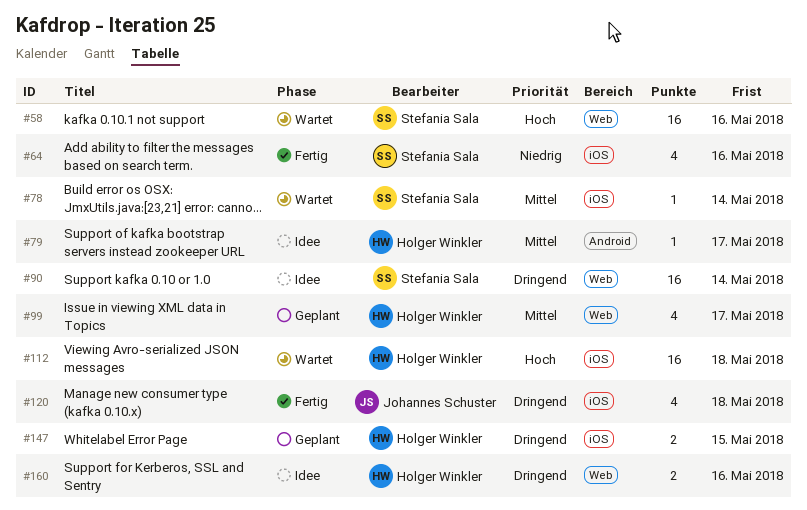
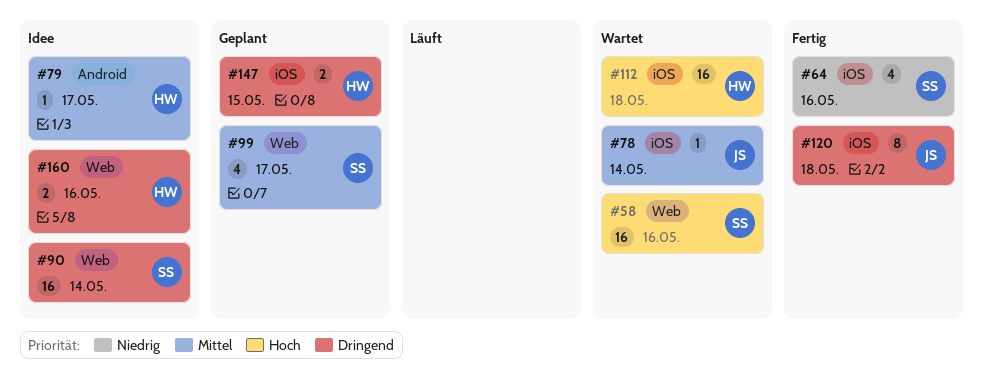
#78, owner: Stefania Sala -> Johannes Schuster
#99, owner: Holger Winkler -> Stefania Sala
#120, estimate: 4 -> 8

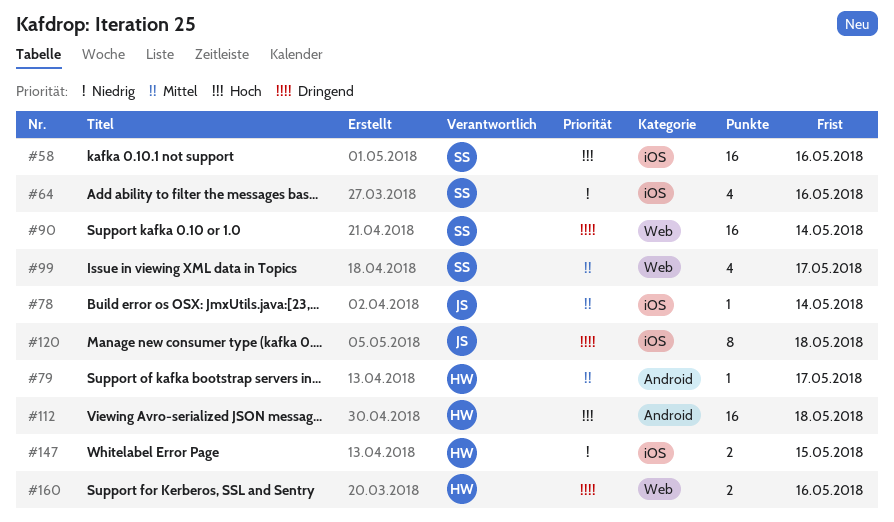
#58, label: Web -> iOS
#112, label: iOS -> Android
#147, priority: Dringend -> Niedrig

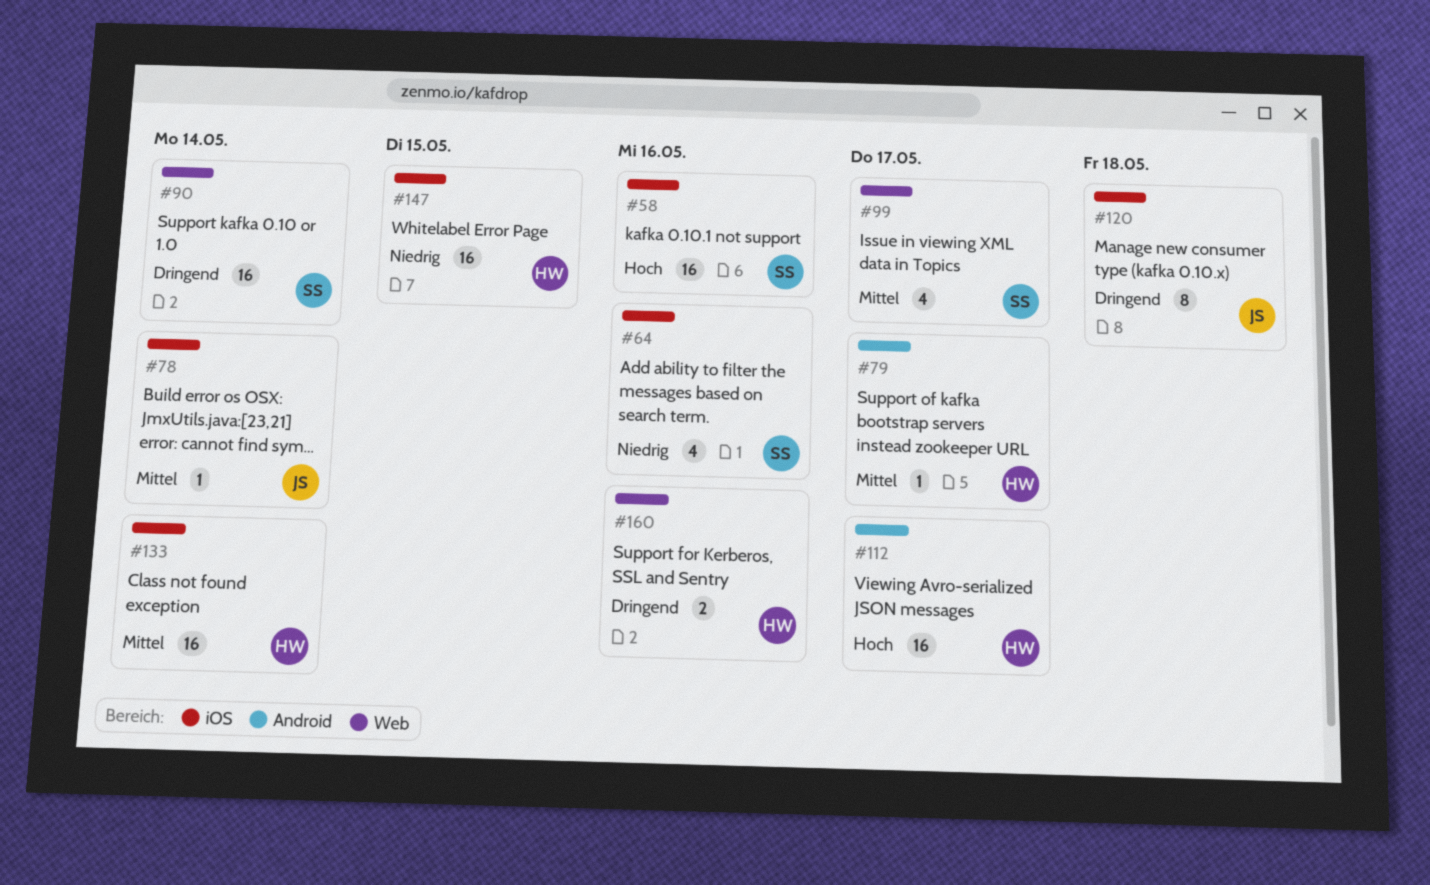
#112, due: May 18 -> May 17
#133: none -> present
#147, estimate: 2 -> 16

